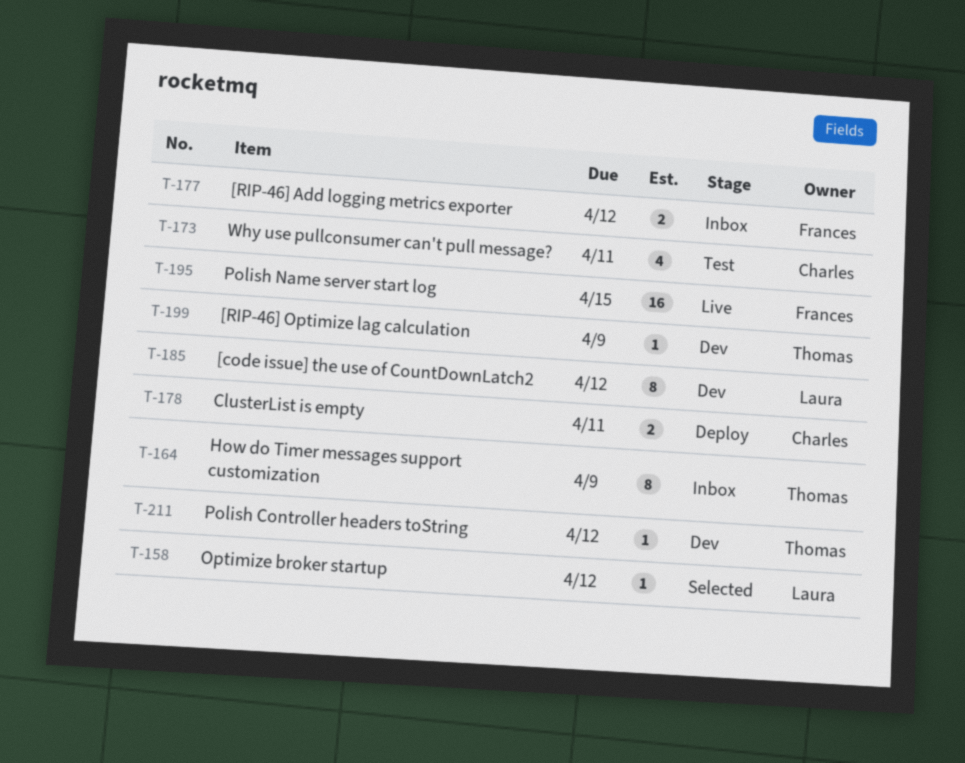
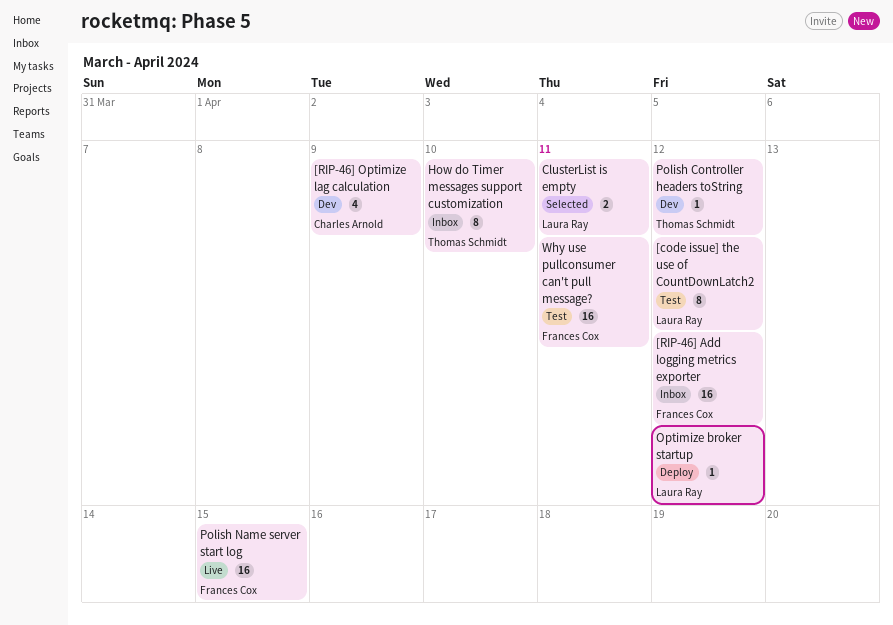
[code issue] the use of CountDownLatch2, status: Dev -> Test
[RIP-46] Add logging metrics exporter, estimate: 2 -> 16
[RIP-46] Optimize lag calculation, owner: Thomas Schmidt -> Charles Arnold
[RIP-46] Optimize lag calculation, estimate: 1 -> 4
ClusterList is empty, status: Deploy -> Selected
ClusterList is empty, owner: Charles Arnold -> Laura Ray
How do Timer messages support customization, due: Apr 9 -> Apr 10
Optimize broker startup, status: Selected -> Deploy
Why use pullconsumer can't pull message?, owner: Charles Arnold -> Frances Cox
Why use pullconsumer can't pull message?, estimate: 4 -> 16

